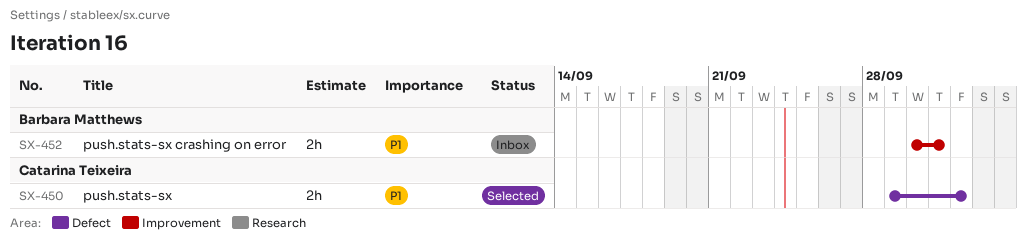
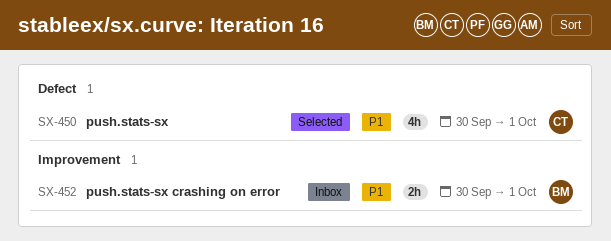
SX-450, estimate: 2h -> 4h
SX-450, start: Sep 29 -> Sep 30
SX-450, due: Oct 2 -> Oct 1

